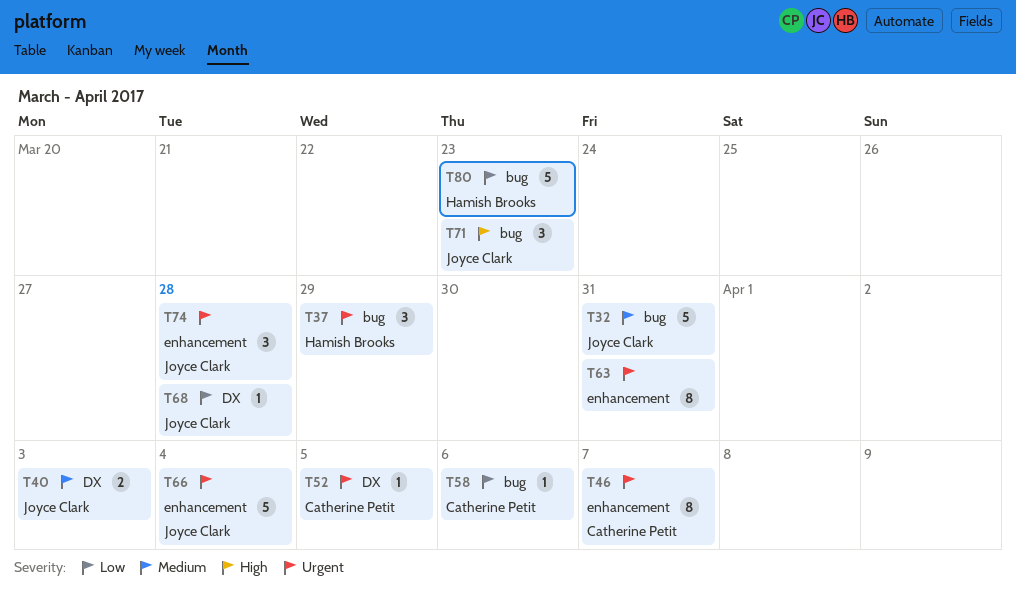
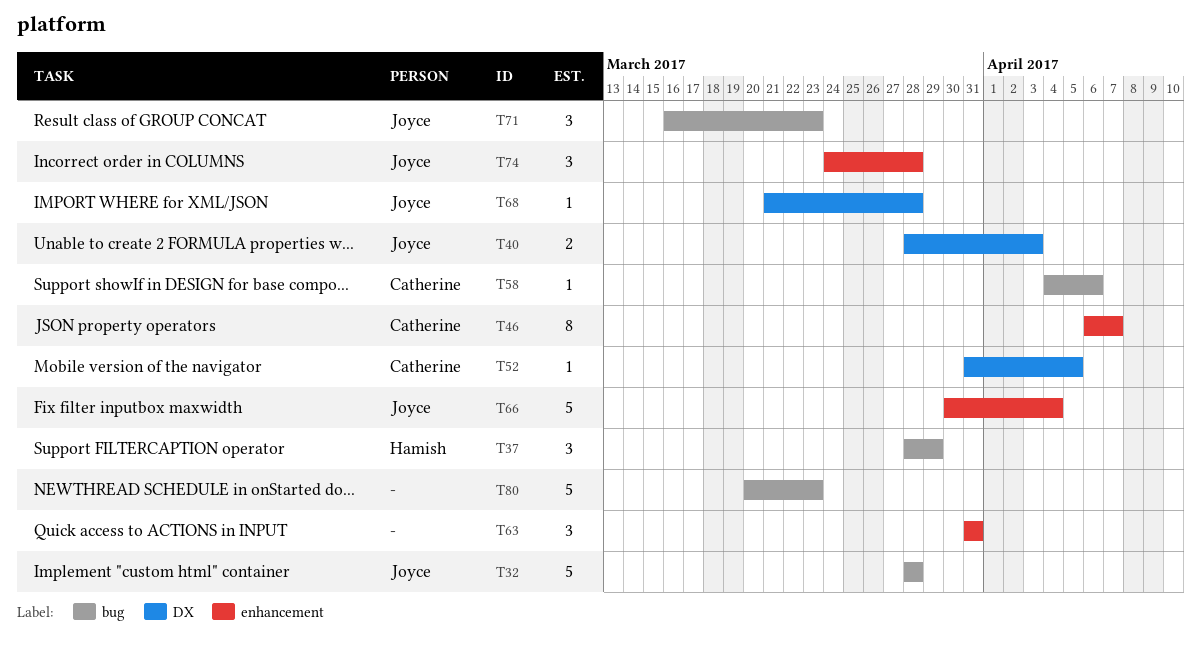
T32, due: Mar 31 -> Mar 28
T63, estimate: 8 -> 3
T80, owner: Hamish Brooks -> none

